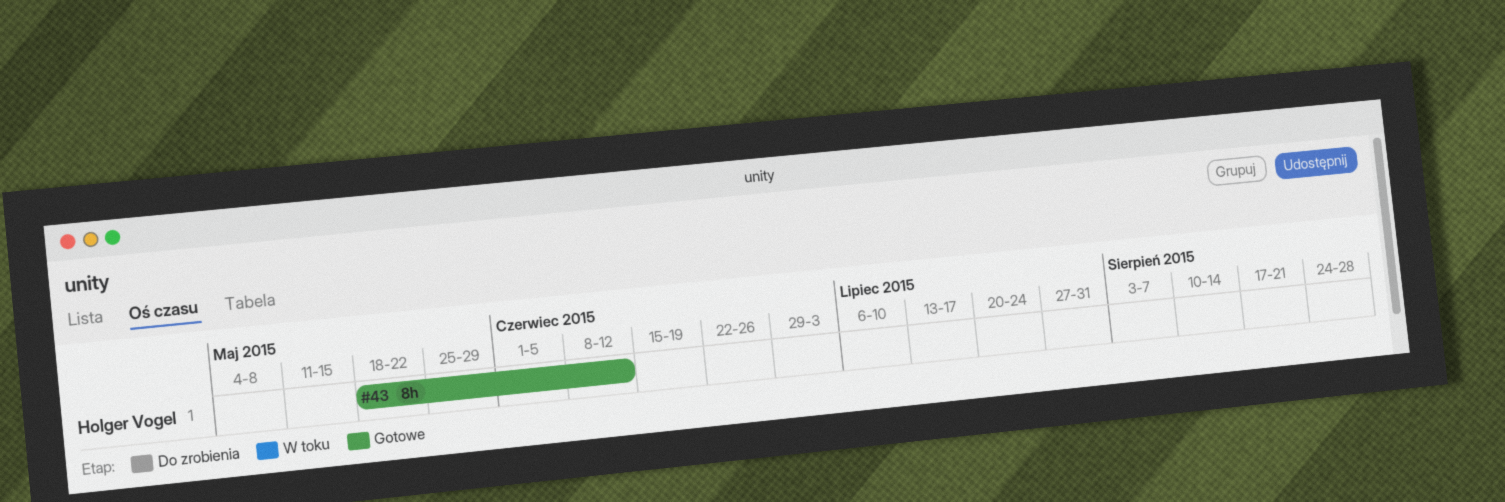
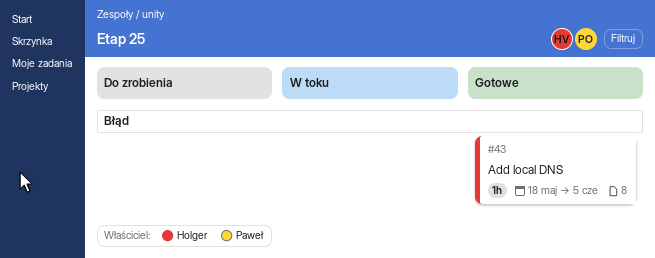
#43, estimate: 8h -> 1h
#43, due: Jun 12 -> Jun 5

